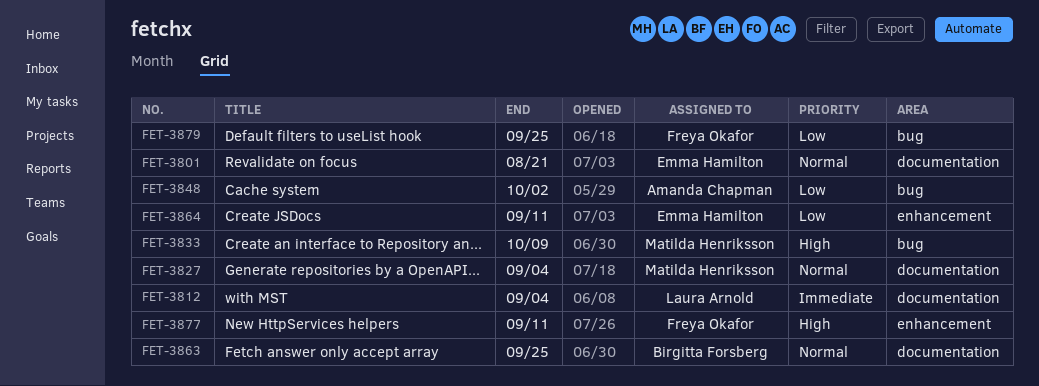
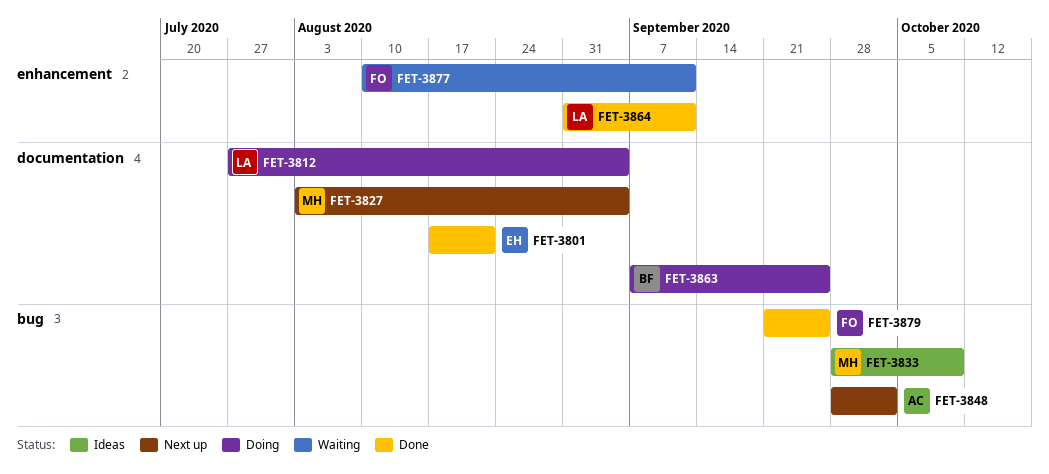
FET-3864, owner: Emma Hamilton -> Laura Arnold

